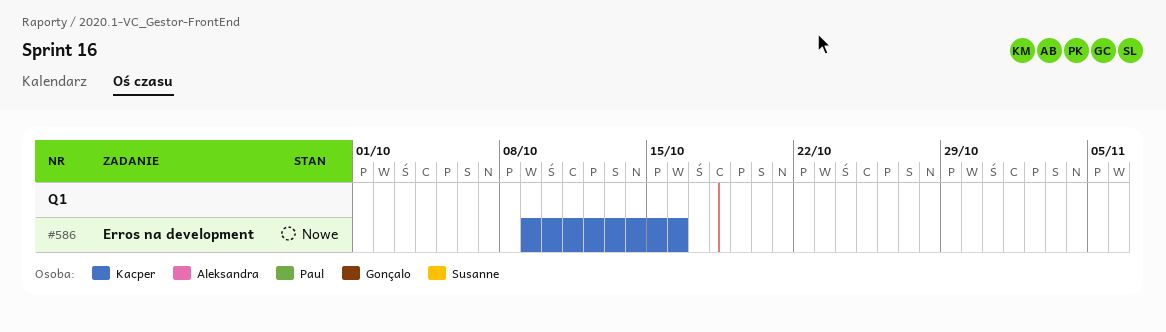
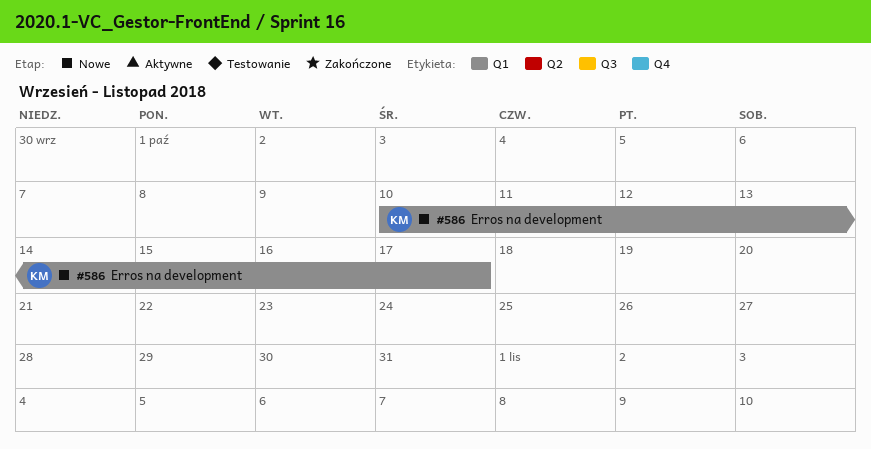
#586, start: Oct 9 -> Oct 10
#586, due: Oct 16 -> Oct 17

